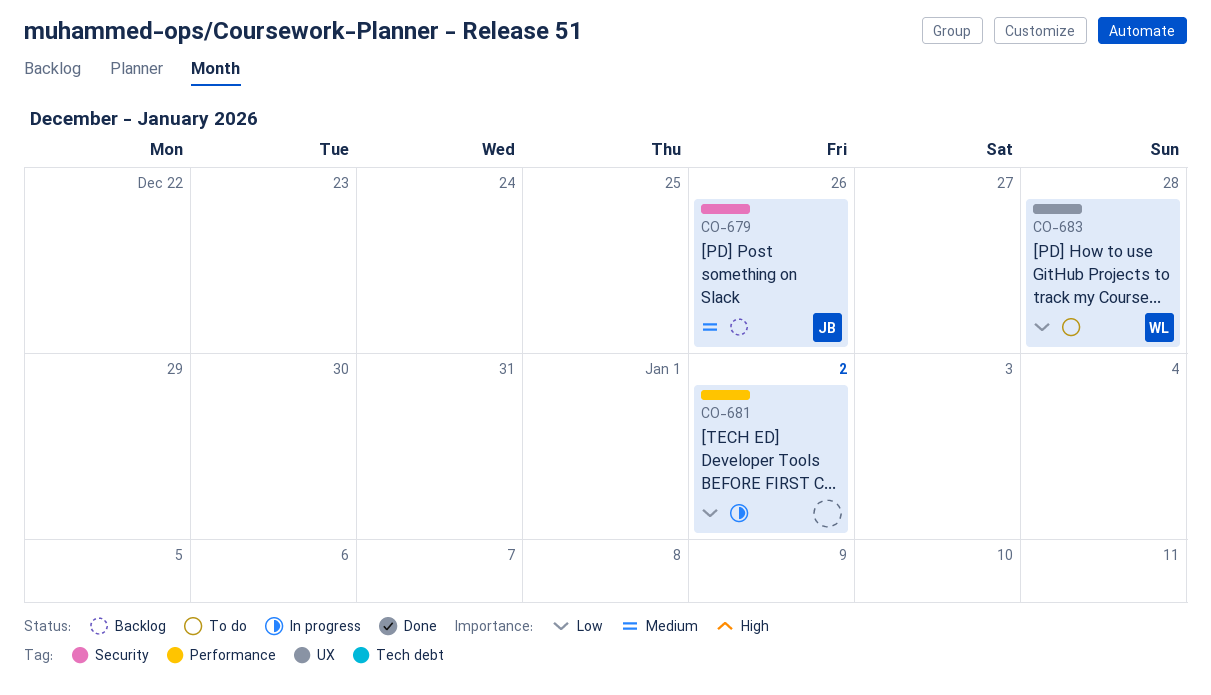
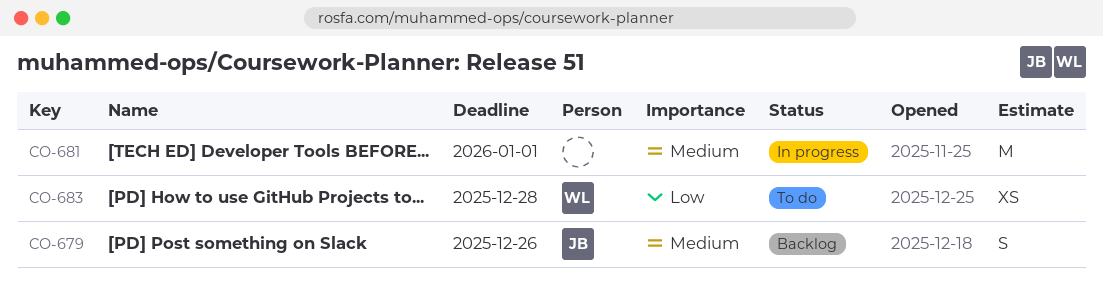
CO-681, priority: Low -> Medium
CO-681, due: Jan 2 -> Jan 1

